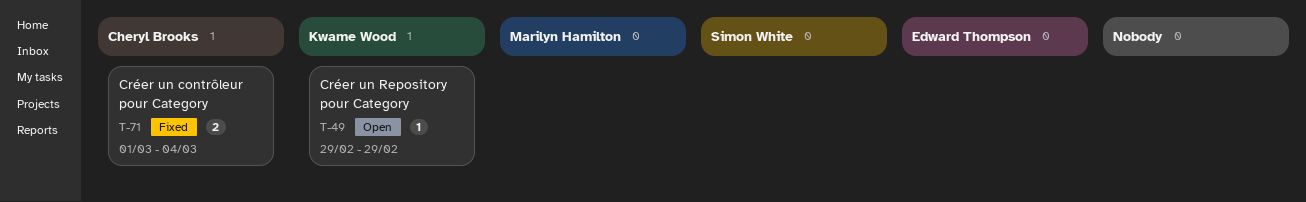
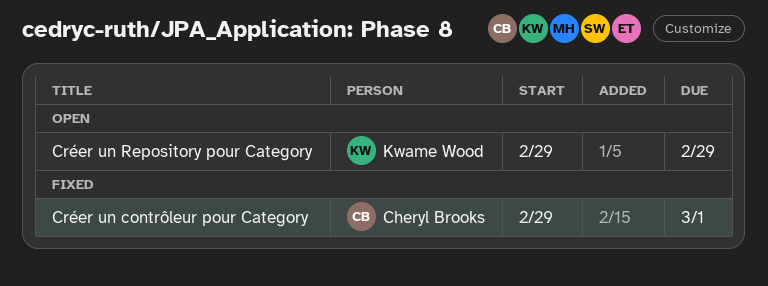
Créer un contrôleur pour Category, start: Mar 1 -> Feb 29
Créer un contrôleur pour Category, due: Mar 4 -> Mar 1

